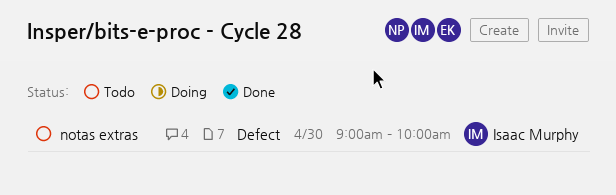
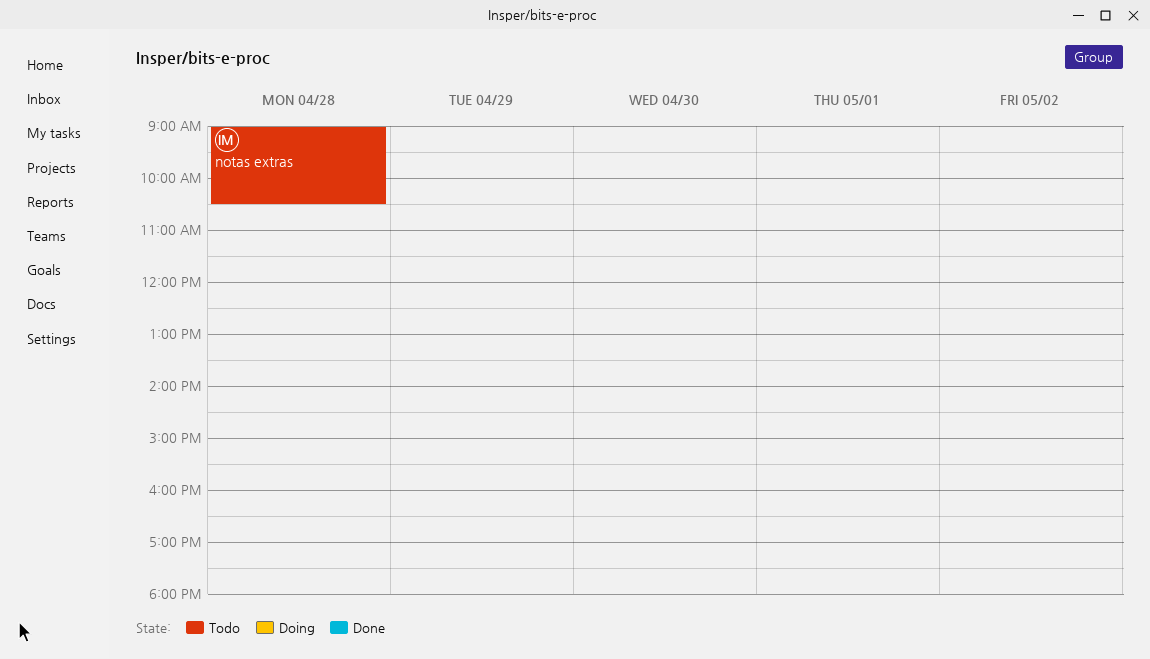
notas extras, day: Apr 30 -> Apr 28
notas extras, ends: 10:00 -> 10:30

